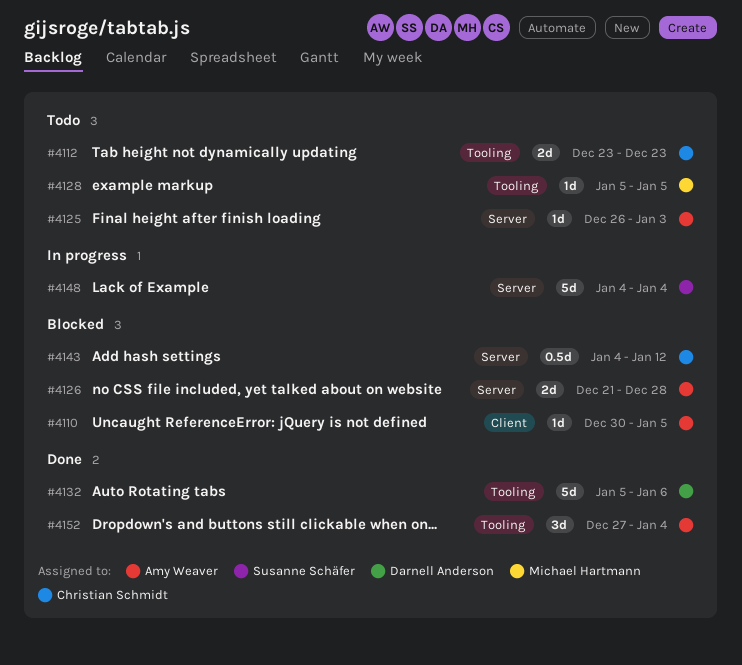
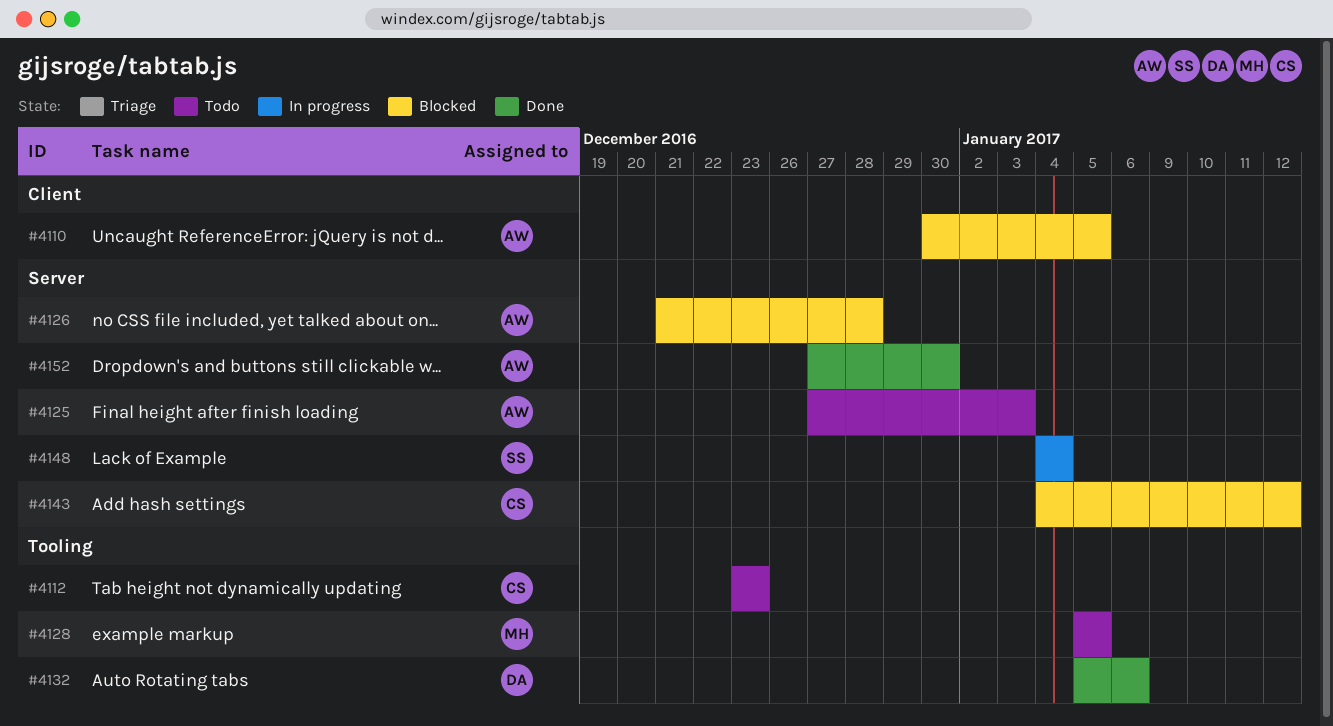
#4125, start: Dec 26 -> Dec 27
#4152, label: Tooling -> Server
#4152, due: Jan 4 -> Dec 30

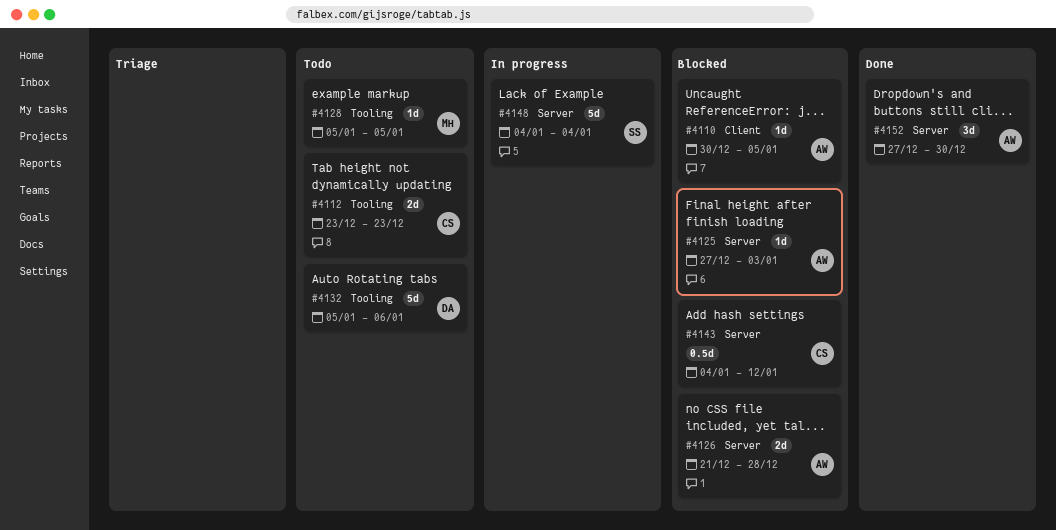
#4125, status: Todo -> Blocked
#4132, status: Done -> Todo

